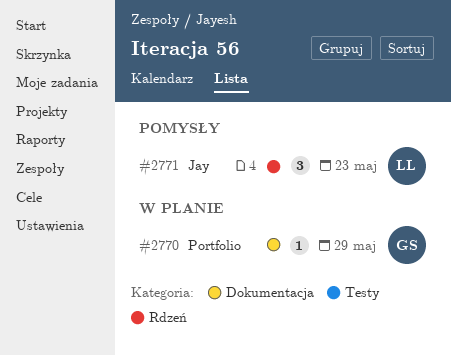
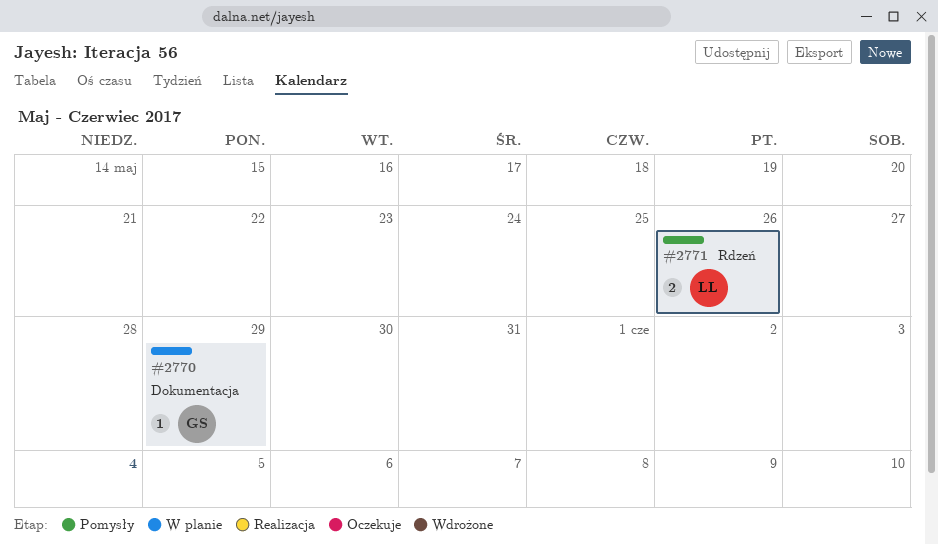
#2771, estimate: 3 -> 2
#2771, due: May 23 -> May 26

